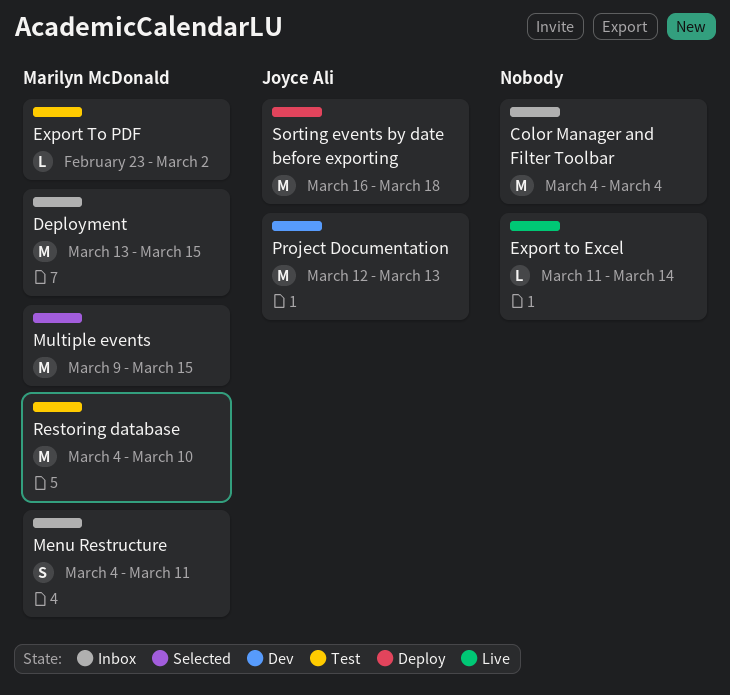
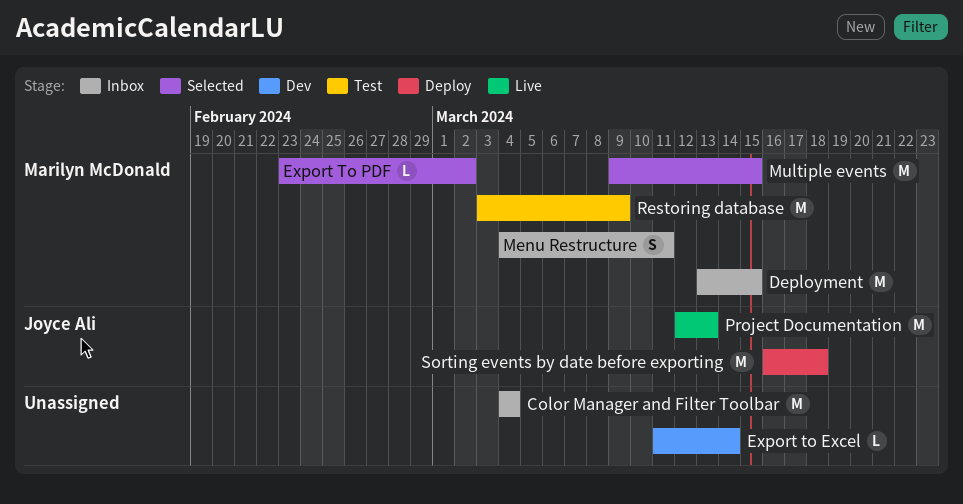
Export to Excel, status: Live -> Dev
Export To PDF, status: Test -> Selected
Project Documentation, status: Dev -> Live
Restoring database, start: Mar 4 -> Mar 3
Restoring database, due: Mar 10 -> Mar 9

